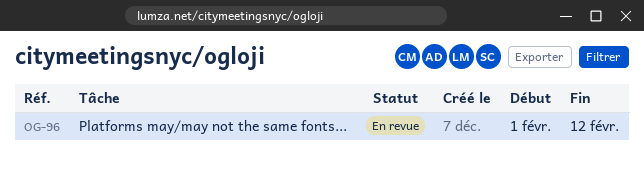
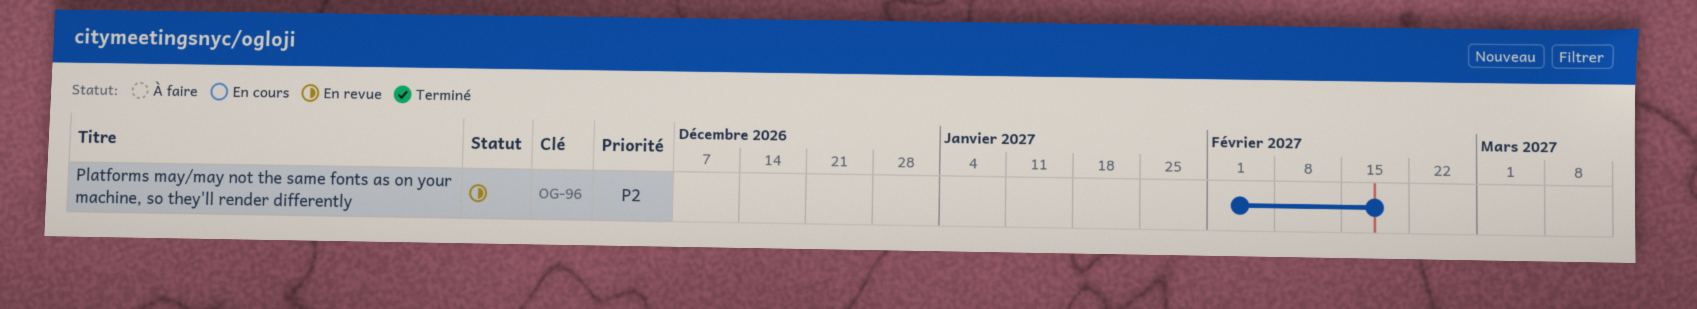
OG-96, due: Feb 12 -> Feb 19

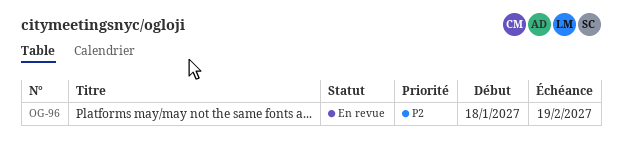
OG-96, start: Feb 1 -> Jan 18

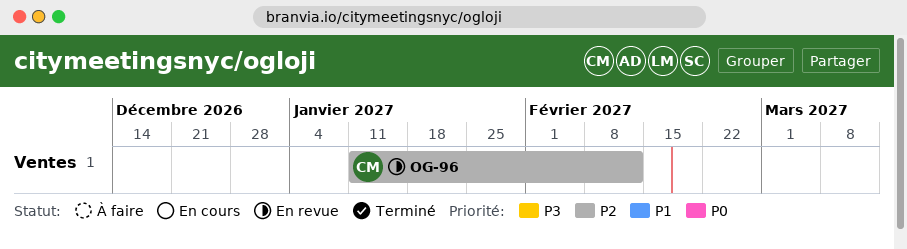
OG-96, start: Jan 18 -> Jan 11
OG-96, due: Feb 19 -> Feb 12

